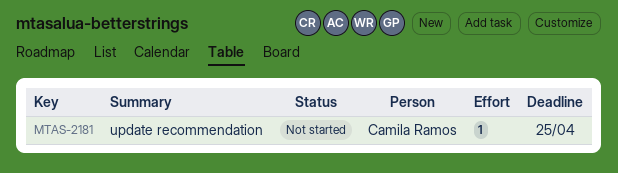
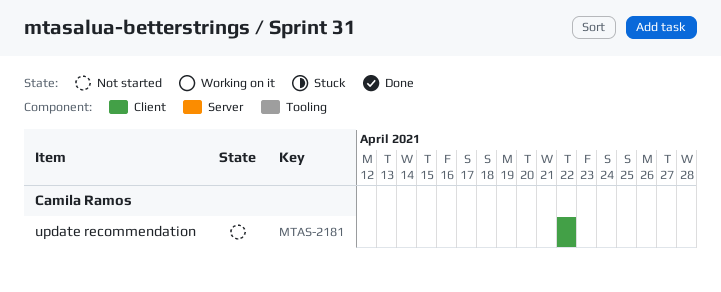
MTAS-2181, due: Apr 25 -> Apr 22

